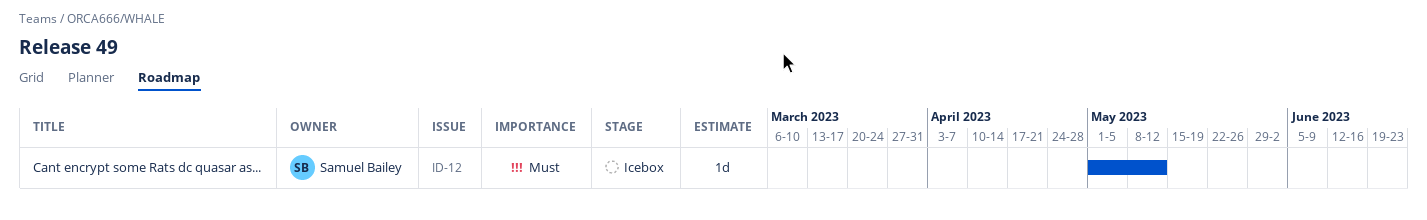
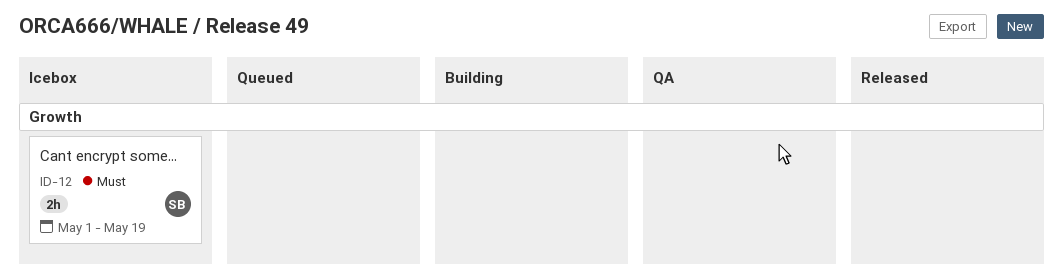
ID-12, estimate: 1d -> 2h
ID-12, due: May 12 -> May 19

